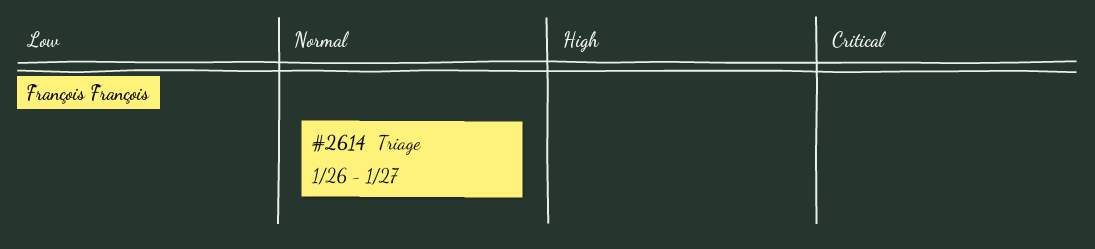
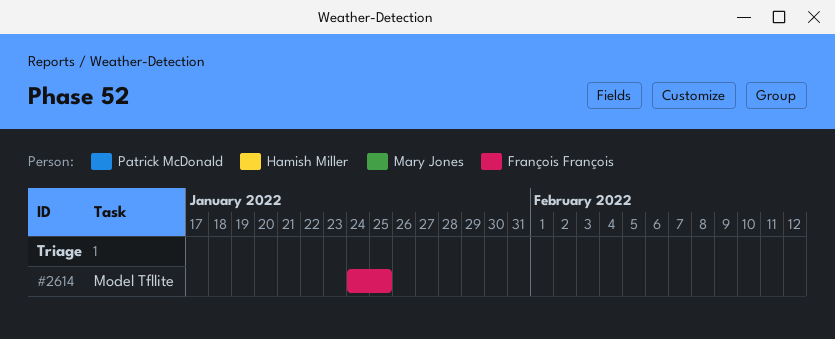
#2614, start: Jan 26 -> Jan 24
#2614, due: Jan 27 -> Jan 25

